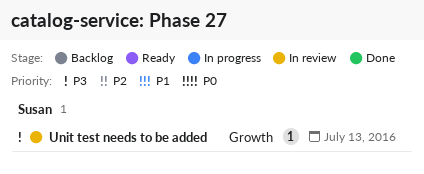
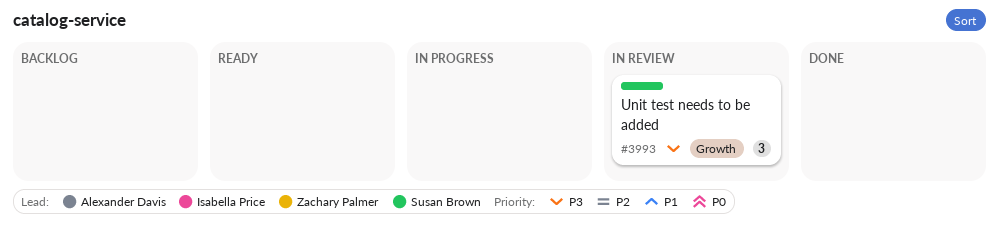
Unit test needs to be added, estimate: 1 -> 3

